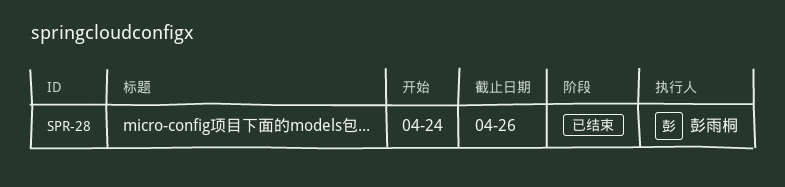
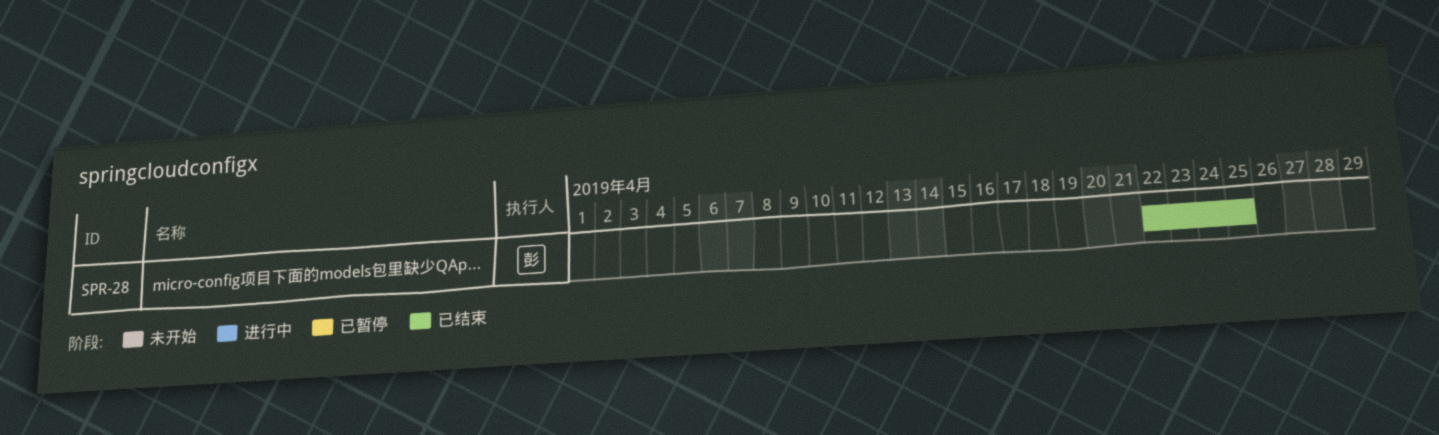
SPR-28, start: Apr 24 -> Apr 22
SPR-28, due: Apr 26 -> Apr 25

